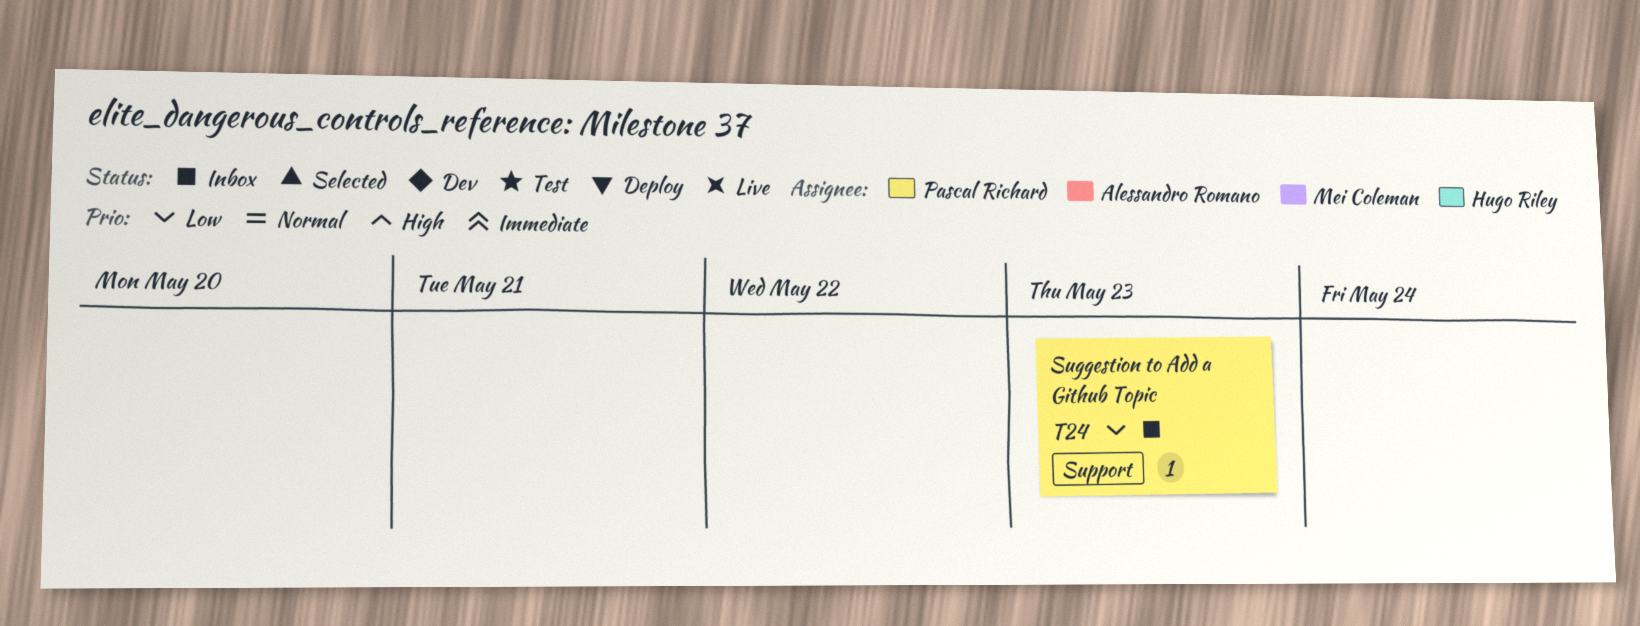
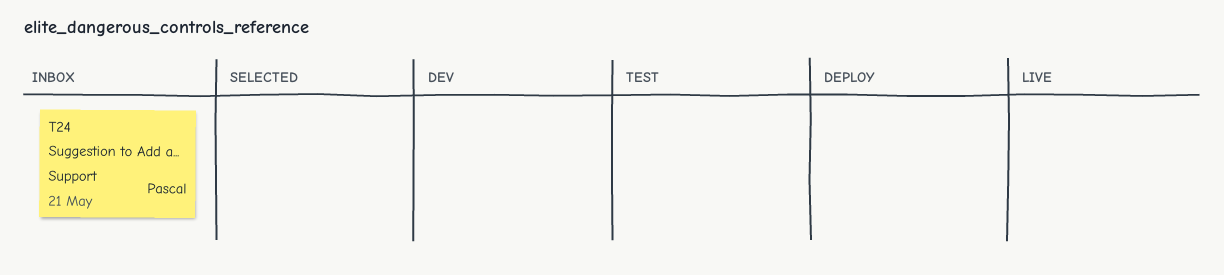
T24, due: May 23 -> May 21

